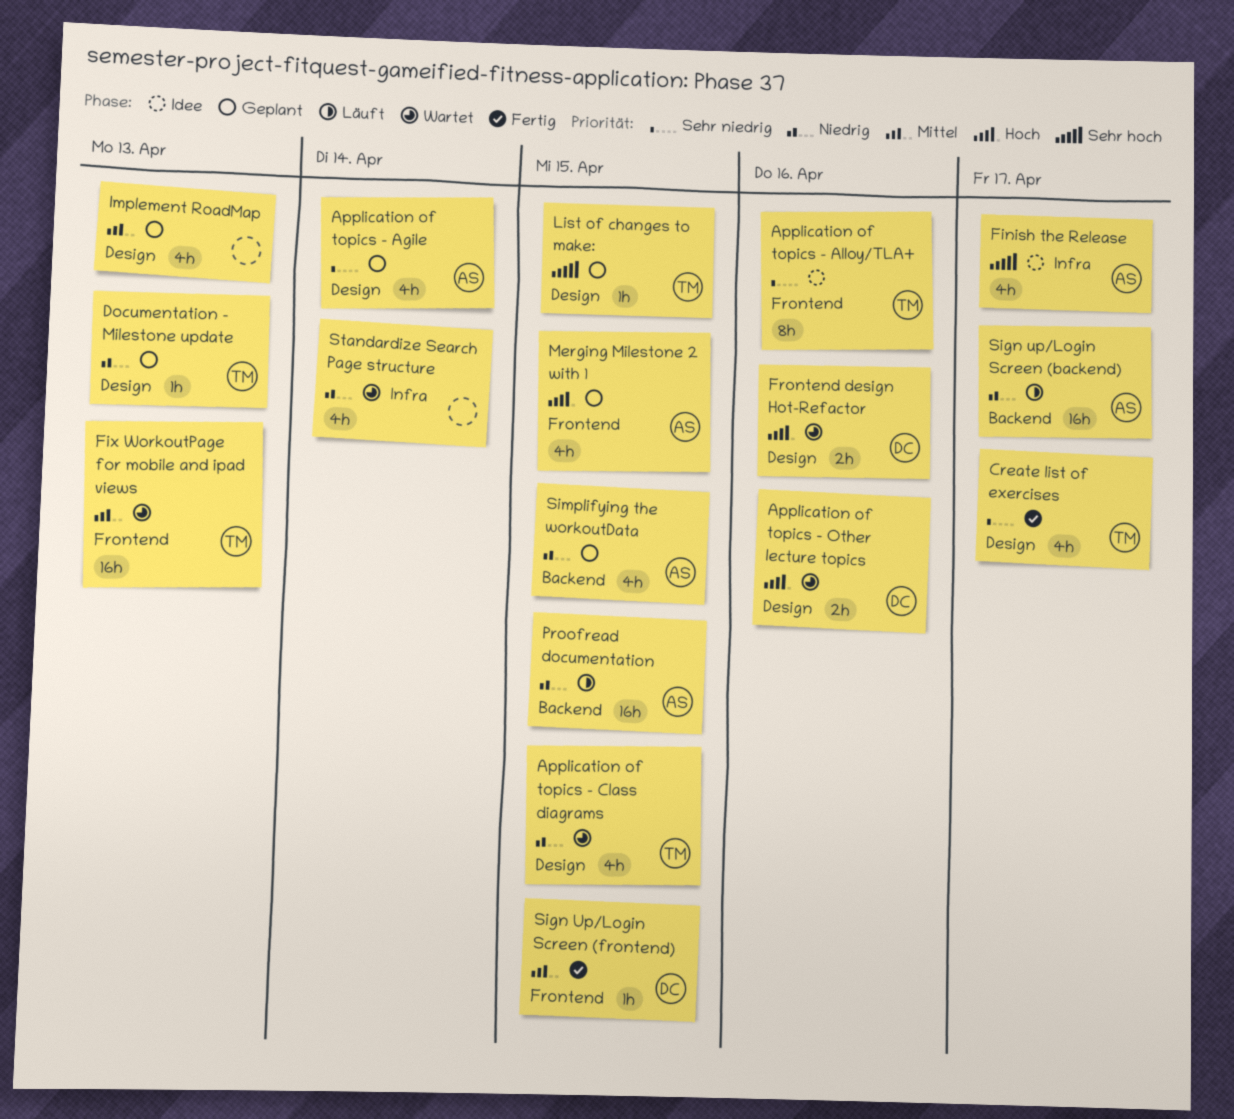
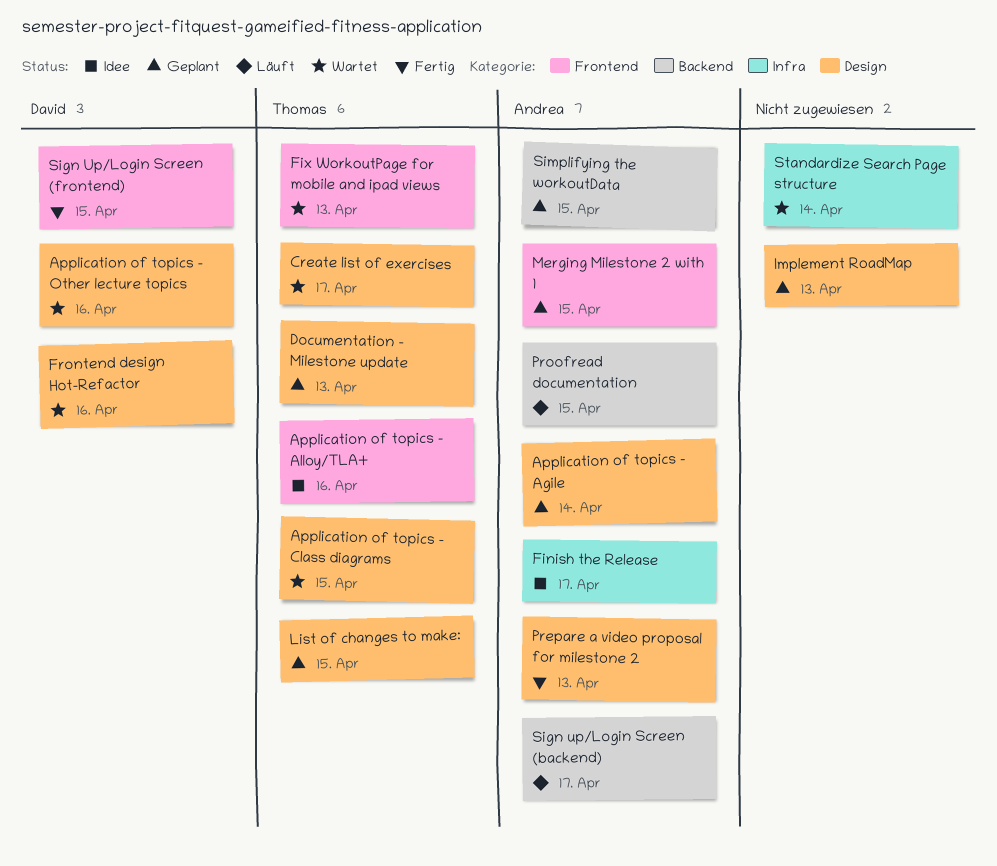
Create list of exercises, status: Fertig -> Wartet
Prepare a video proposal for milestone 2: none -> present

